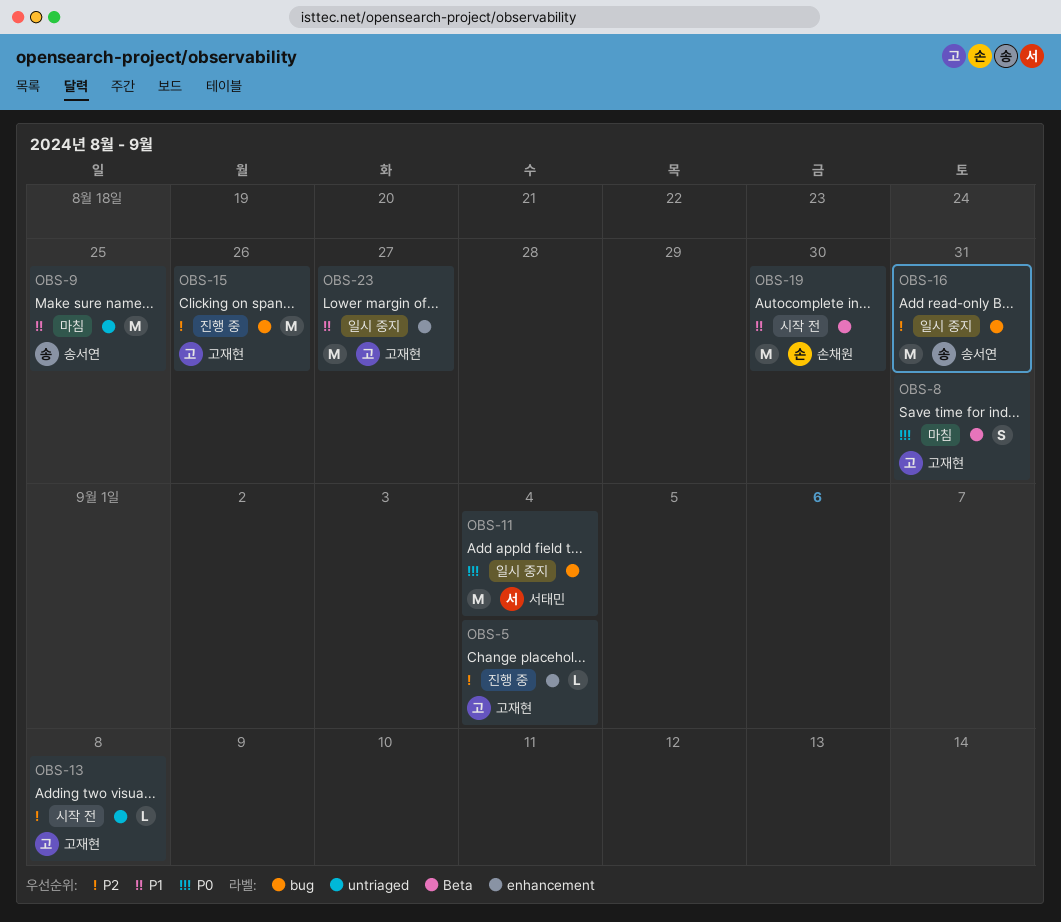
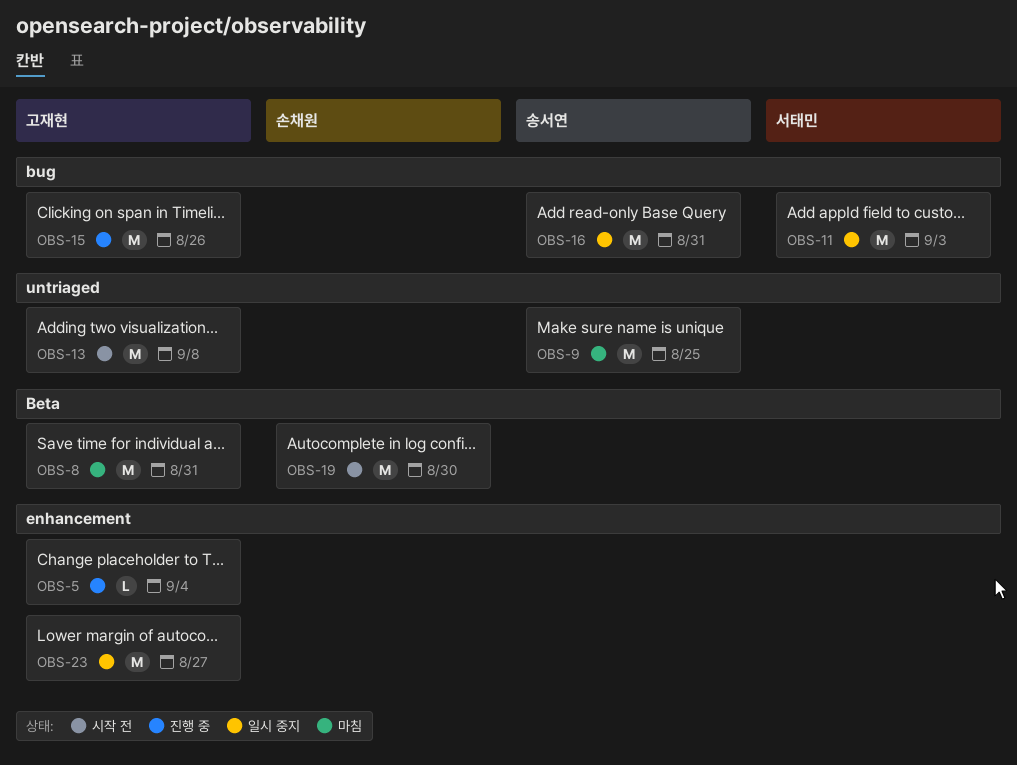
OBS-8, estimate: S -> M
OBS-11, due: Sep 4 -> Sep 3
OBS-13, estimate: L -> M

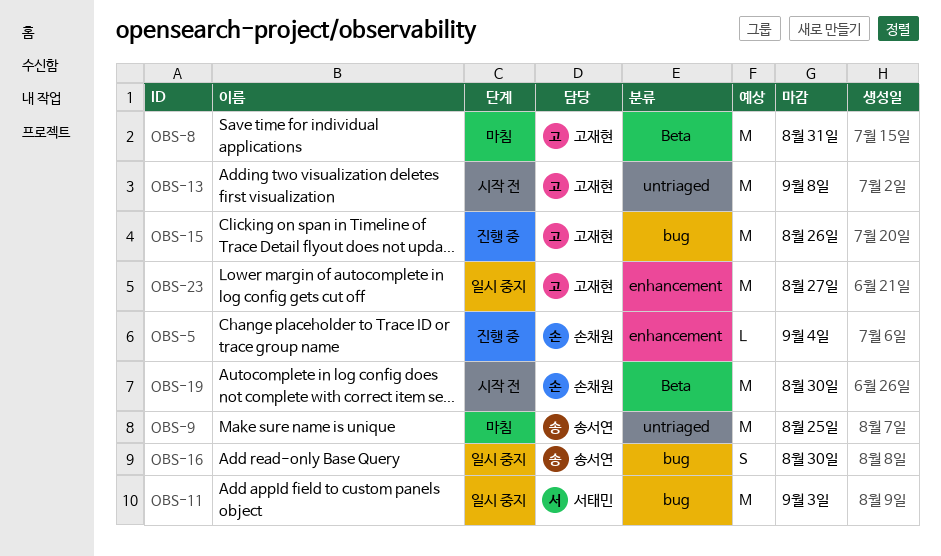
OBS-5, owner: 고재현 -> 손채원
OBS-16, estimate: M -> S
OBS-16, due: Aug 31 -> Aug 30

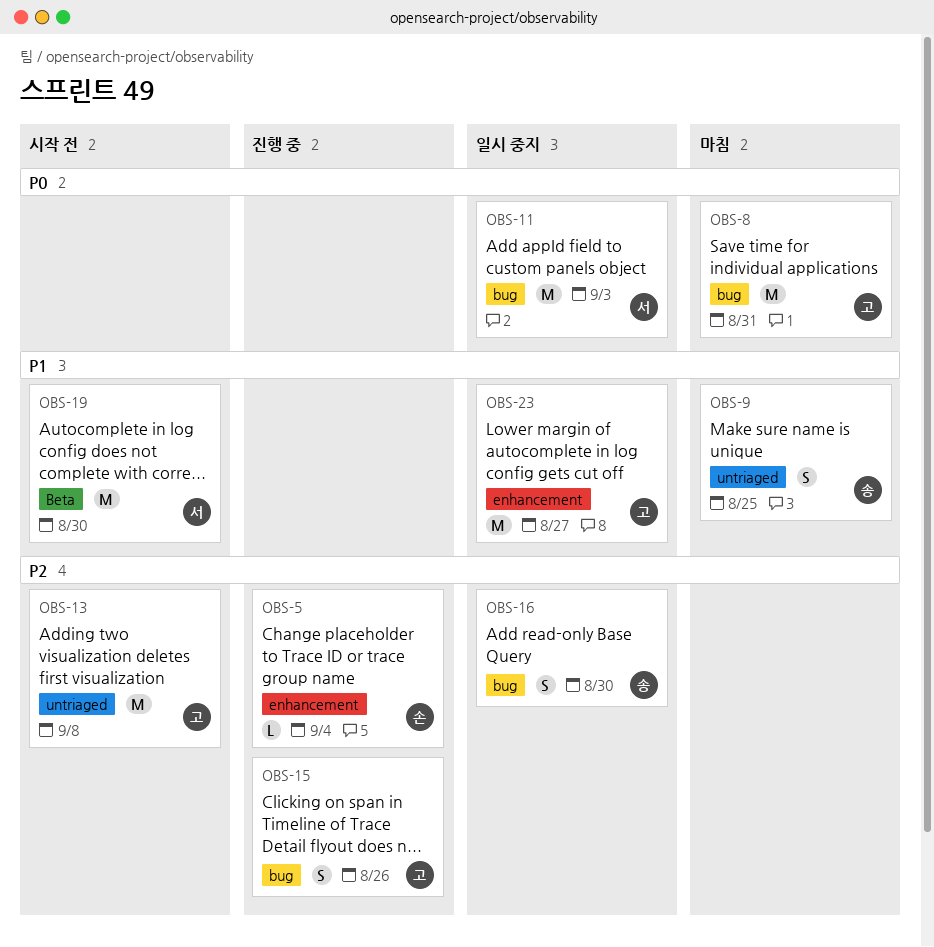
OBS-8, label: Beta -> bug
OBS-9, estimate: M -> S
OBS-15, estimate: M -> S
OBS-19, owner: 손채원 -> 서태민

